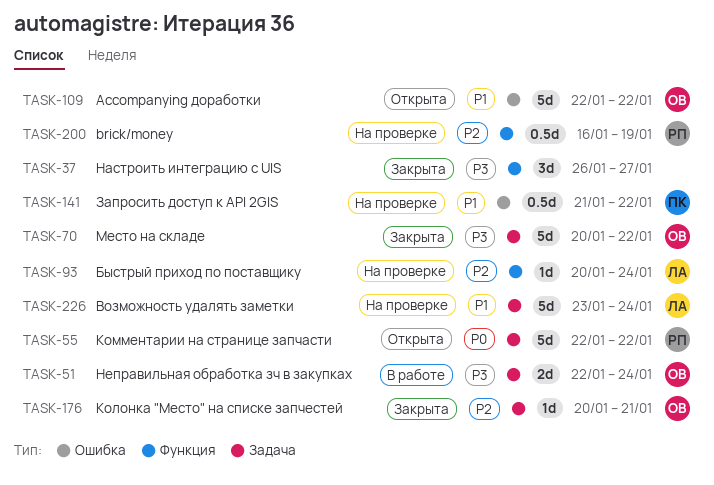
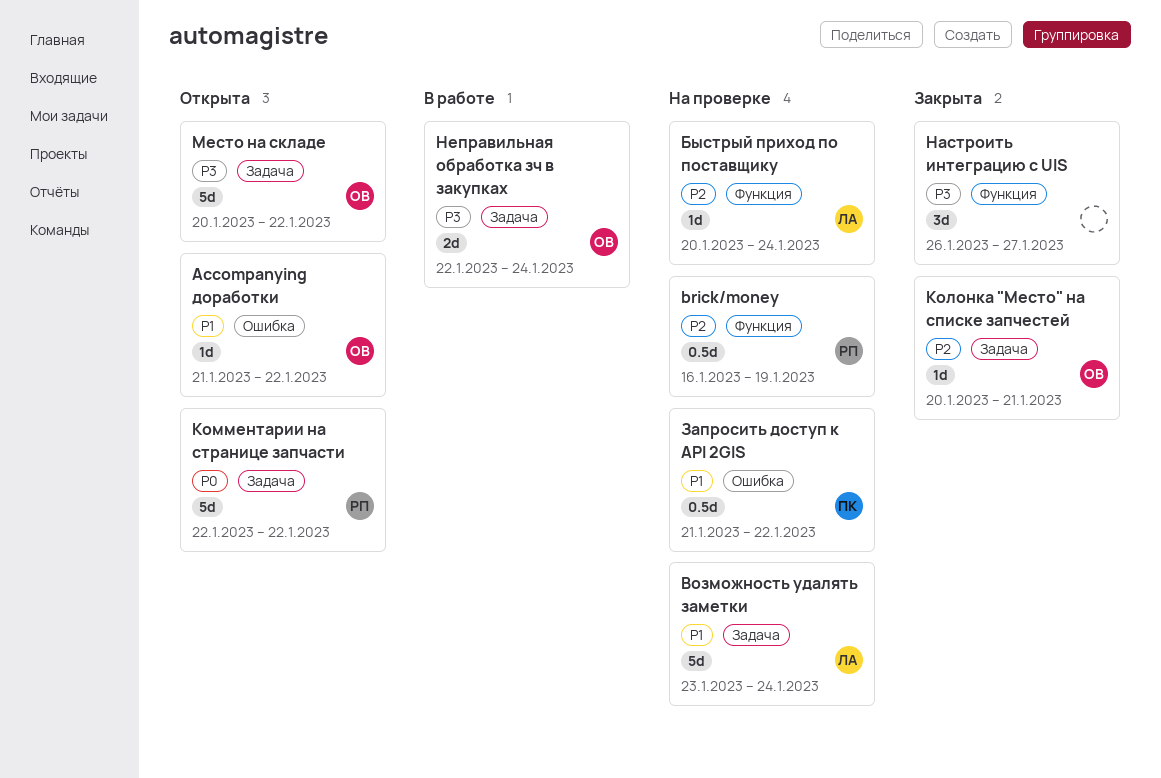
Accompanying доработки, estimate: 5d -> 1d
Accompanying доработки, start: Jan 22 -> Jan 21
Место на складе, status: Закрыта -> Открыта

